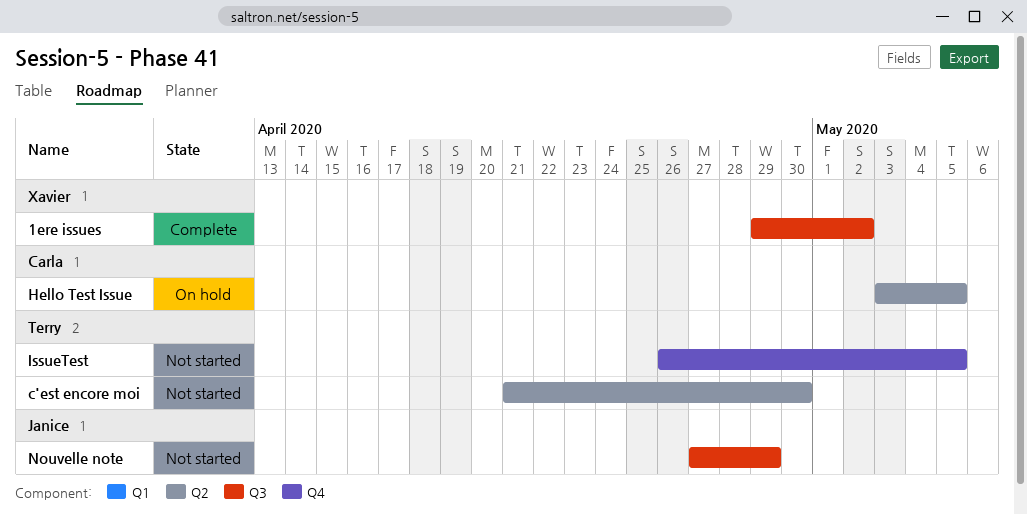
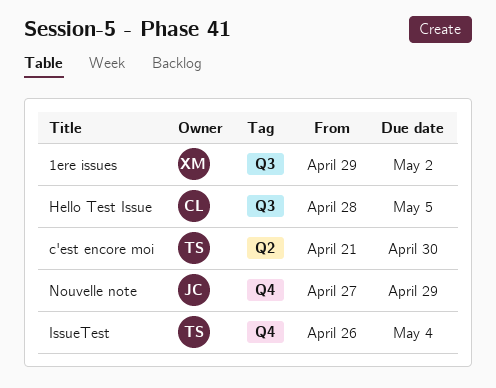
Hello Test Issue, label: Q2 -> Q3
Hello Test Issue, start: May 3 -> Apr 28
IssueTest, due: May 5 -> May 4
Nouvelle note, label: Q3 -> Q4

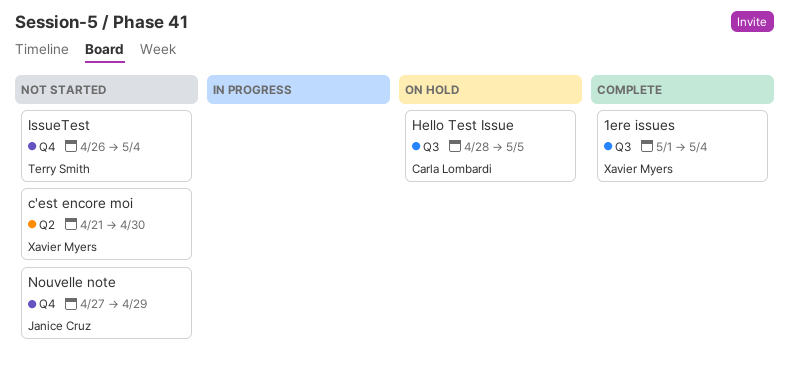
1ere issues, start: Apr 29 -> May 1
1ere issues, due: May 2 -> May 4
c'est encore moi, owner: Terry Smith -> Xavier Myers

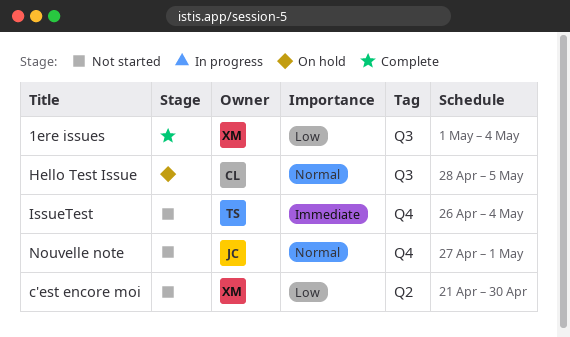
Nouvelle note, due: Apr 29 -> May 1

